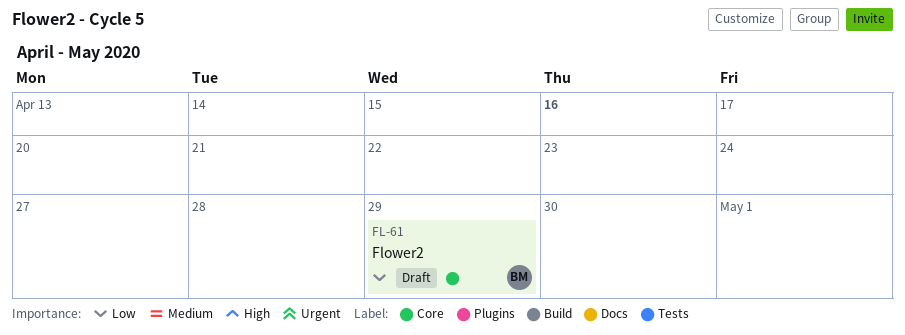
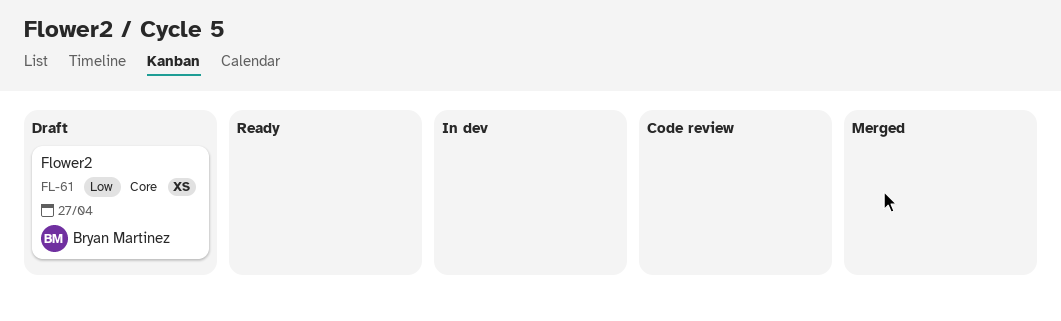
FL-61, due: Apr 29 -> Apr 27

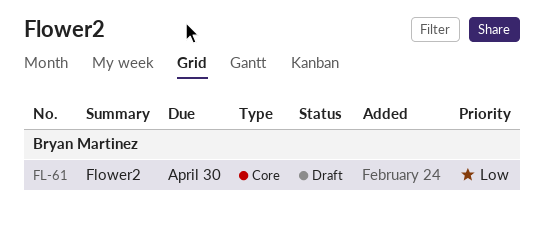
FL-61, due: Apr 27 -> Apr 30

